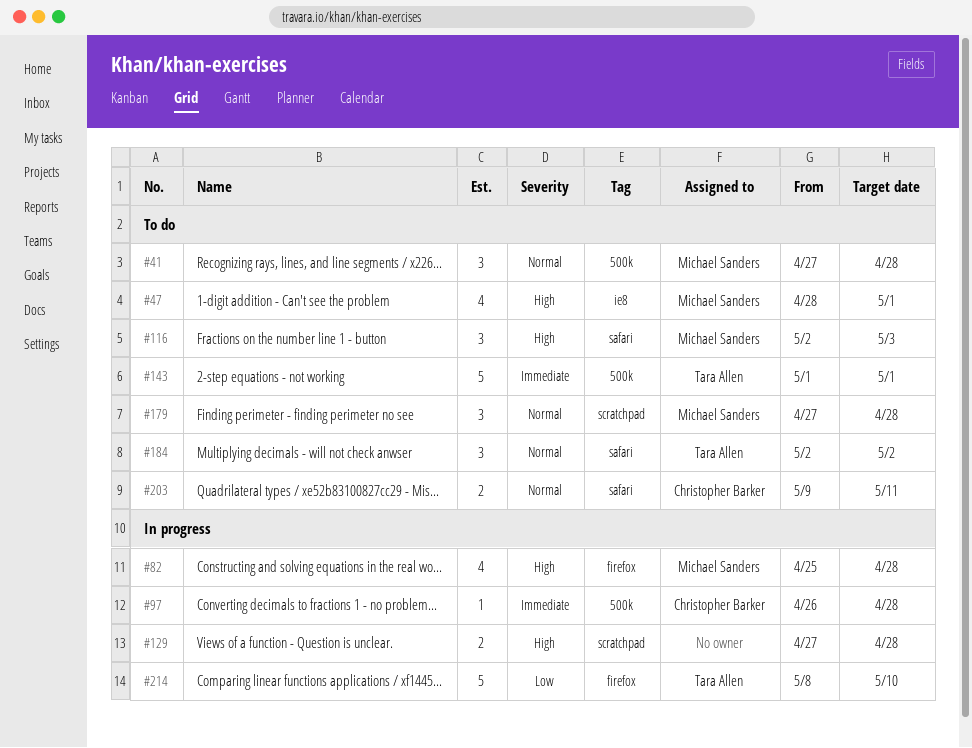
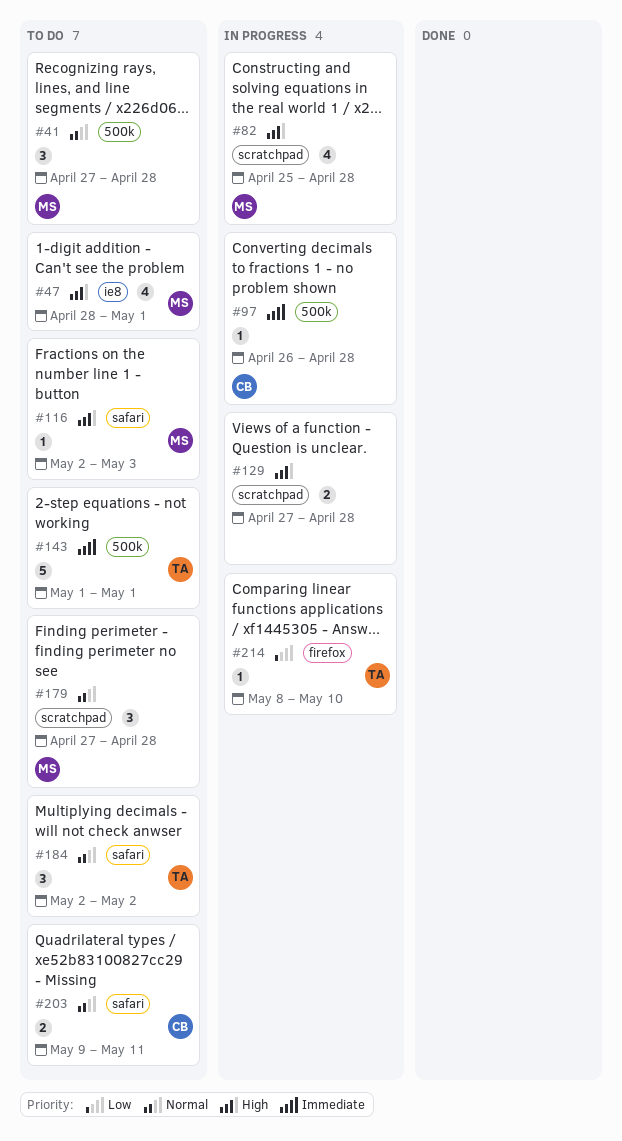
#82, label: firefox -> scratchpad
#116, estimate: 3 -> 1
#214, estimate: 5 -> 1

